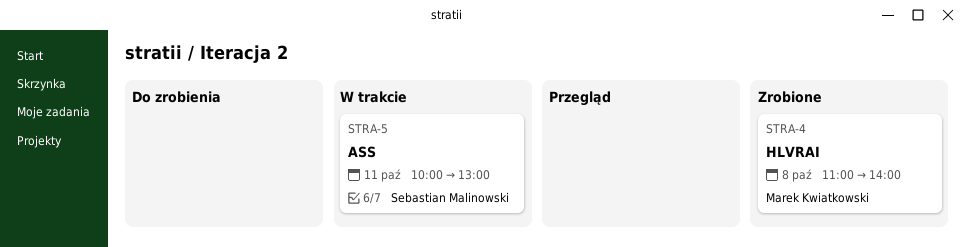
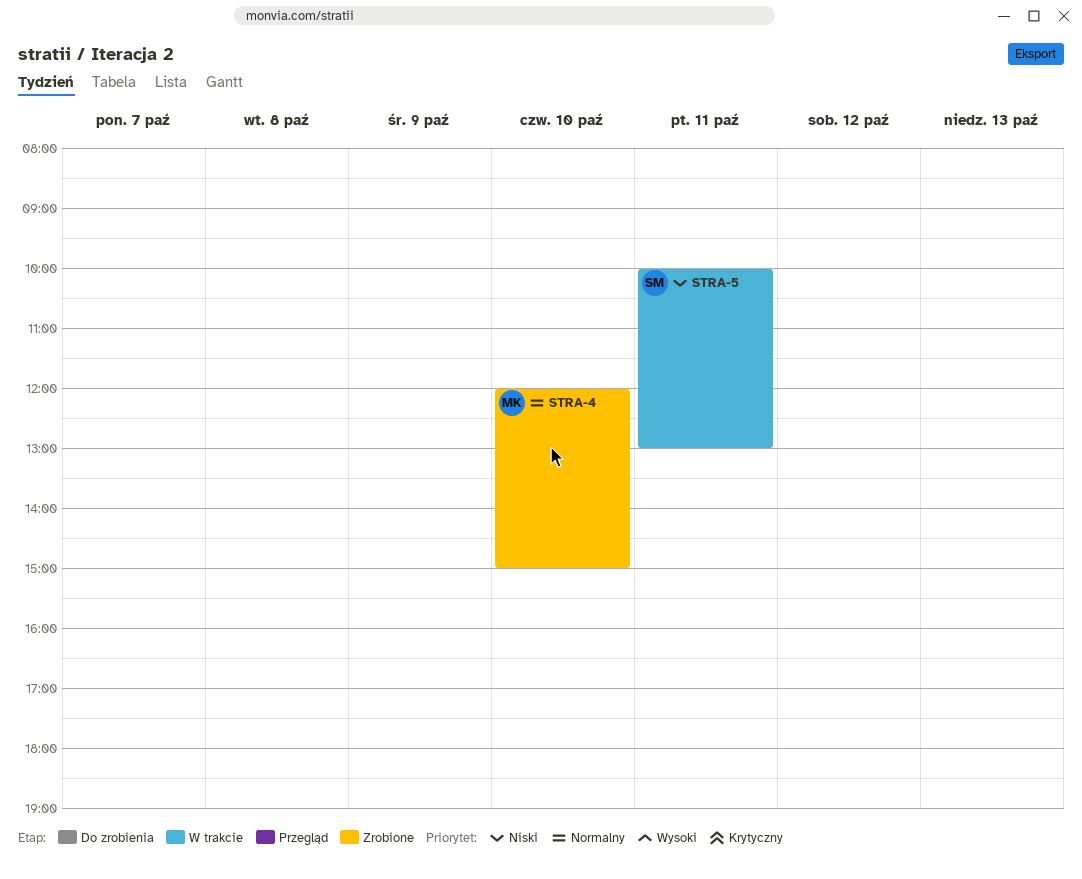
STRA-4, day: Oct 8 -> Oct 10
STRA-4, begins: 11:00 -> 12:00
STRA-4, ends: 14:00 -> 15:00

